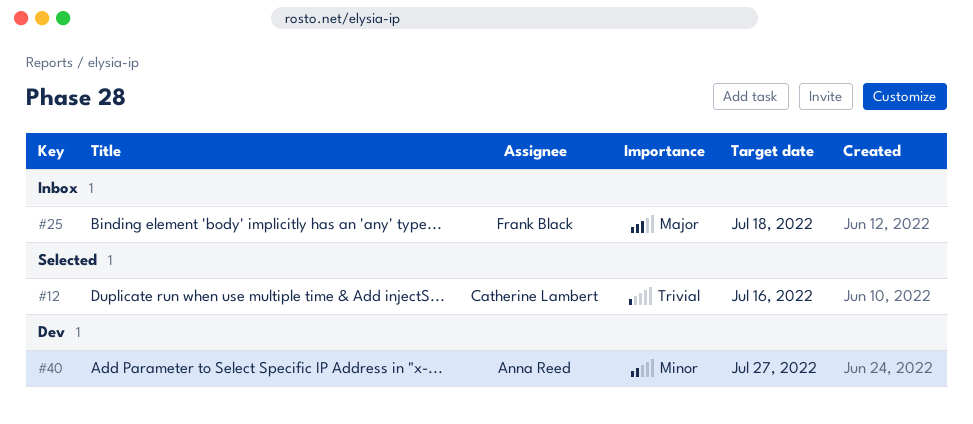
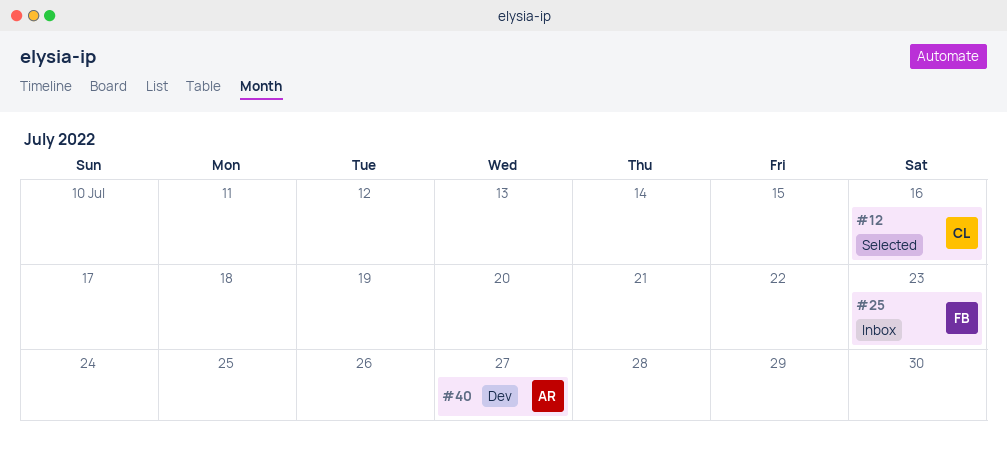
#25, due: Jul 18 -> Jul 23

